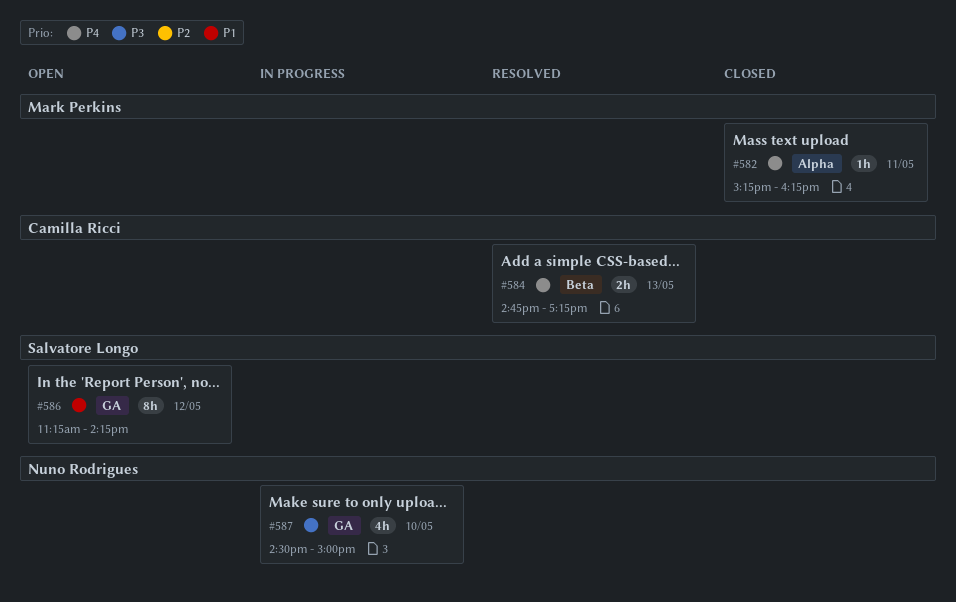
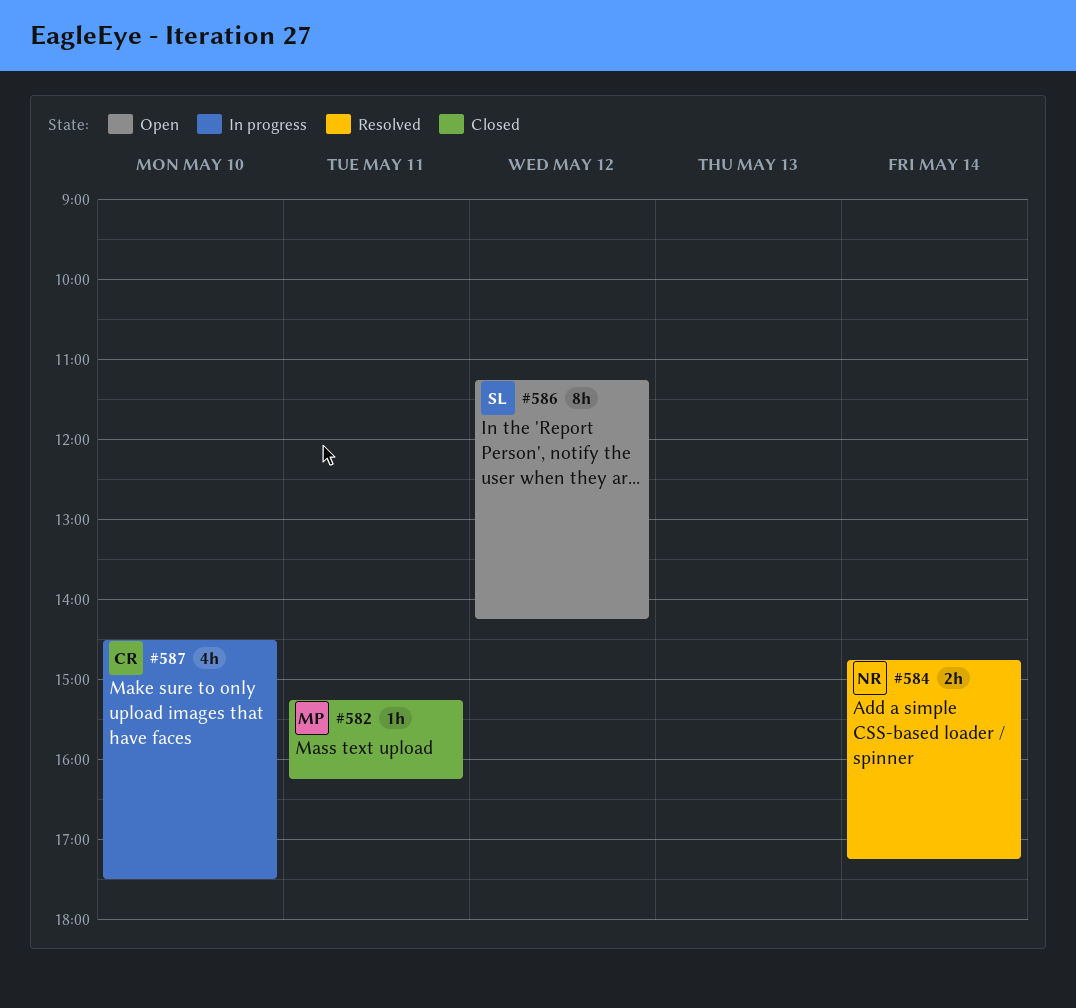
#584, owner: Camilla Ricci -> Nuno Rodrigues
#584, day: May 13 -> May 14
#587, owner: Nuno Rodrigues -> Camilla Ricci
#587, ends: 15:00 -> 17:30

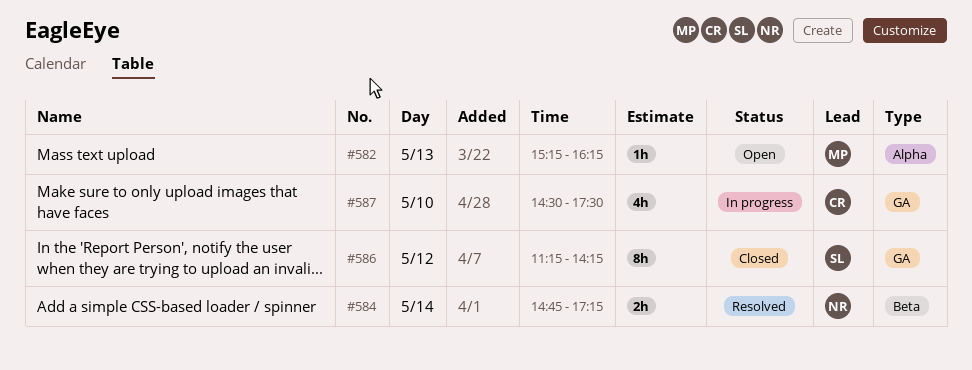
#582, status: Closed -> Open
#582, day: May 11 -> May 13
#586, status: Open -> Closed

